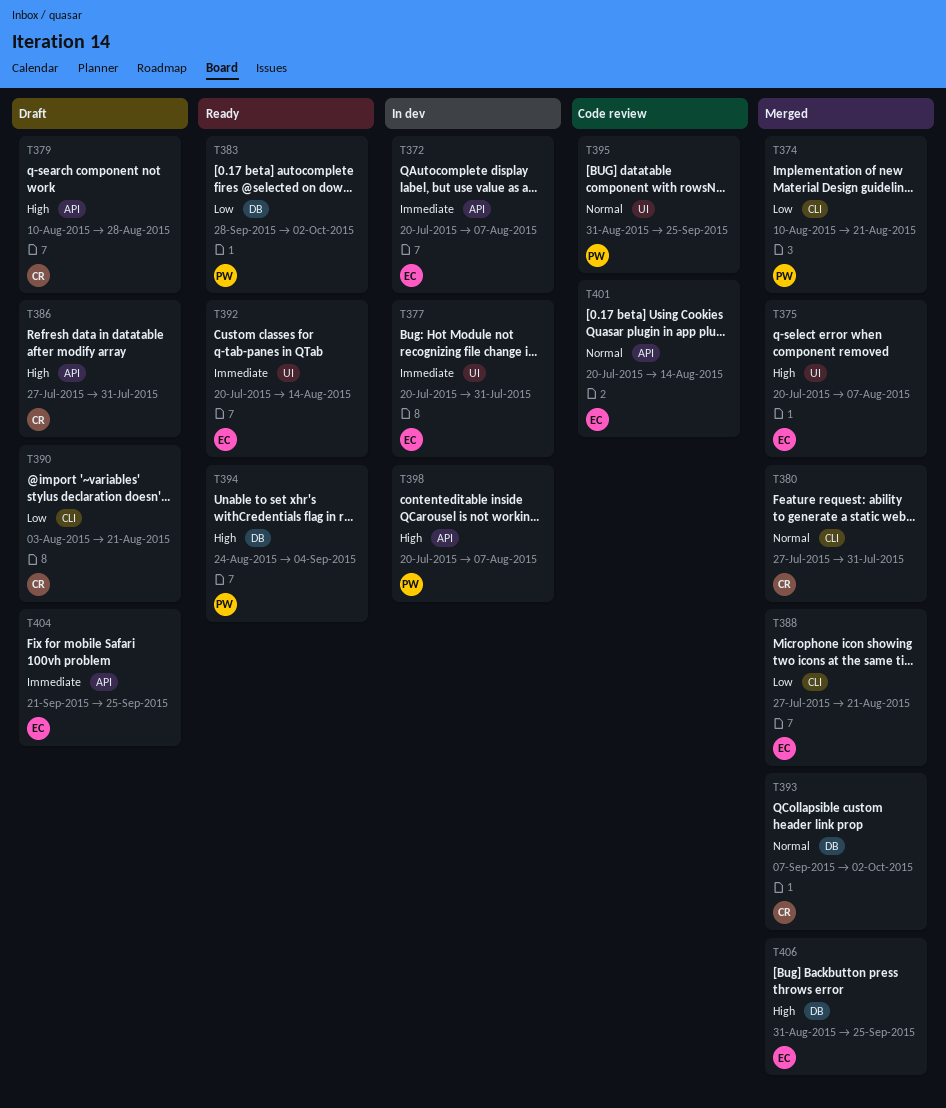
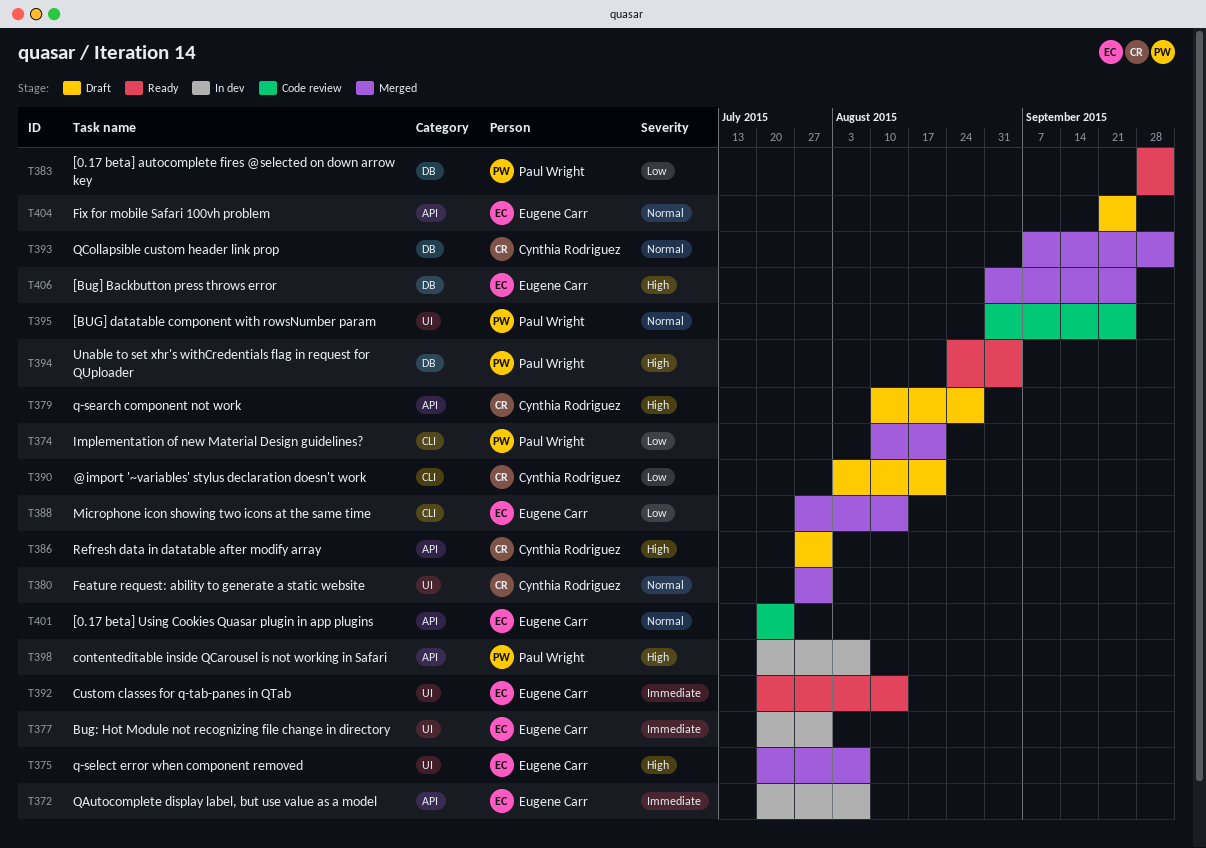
T380, label: CLI -> UI
T388, due: Aug 21 -> Aug 14
T401, due: Aug 14 -> Jul 24
T404, priority: Immediate -> Normal

